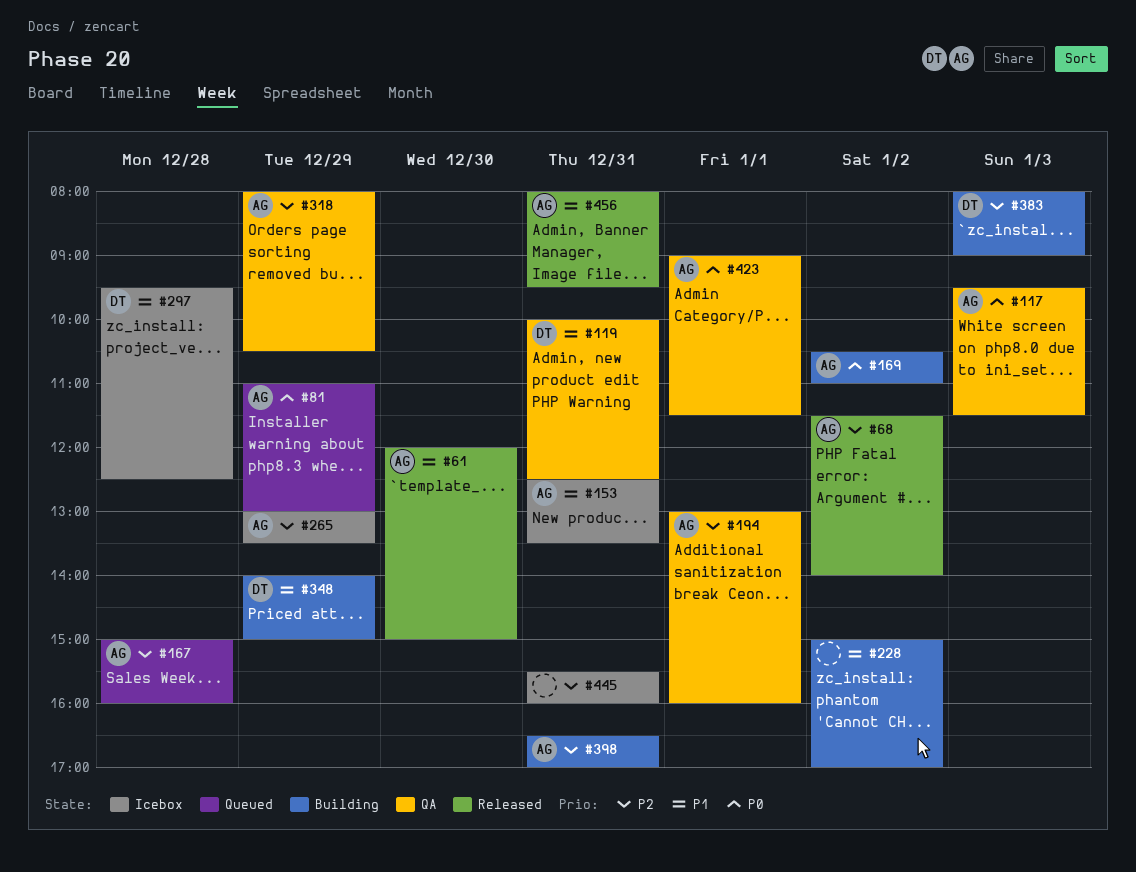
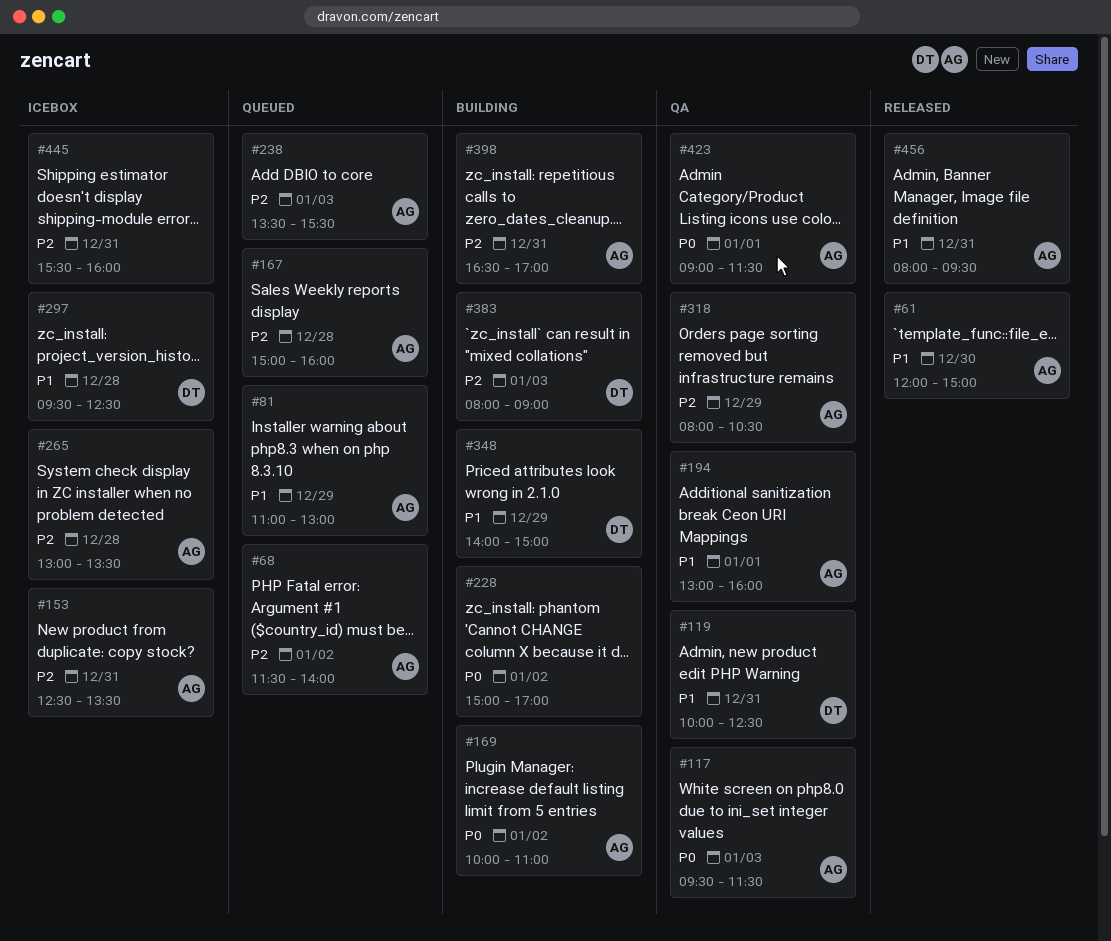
#68, status: Released -> Queued
#81, priority: P0 -> P1
#153, priority: P1 -> P2
#169, begins: 10:30 -> 10:00
#194, priority: P2 -> P1
#228, priority: P1 -> P0
#238: none -> present
#265, day: Dec 29 -> Dec 28

